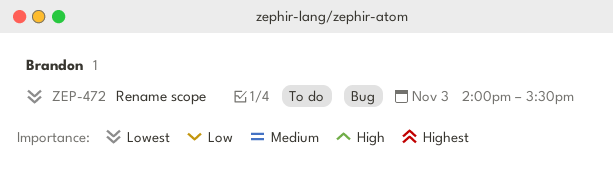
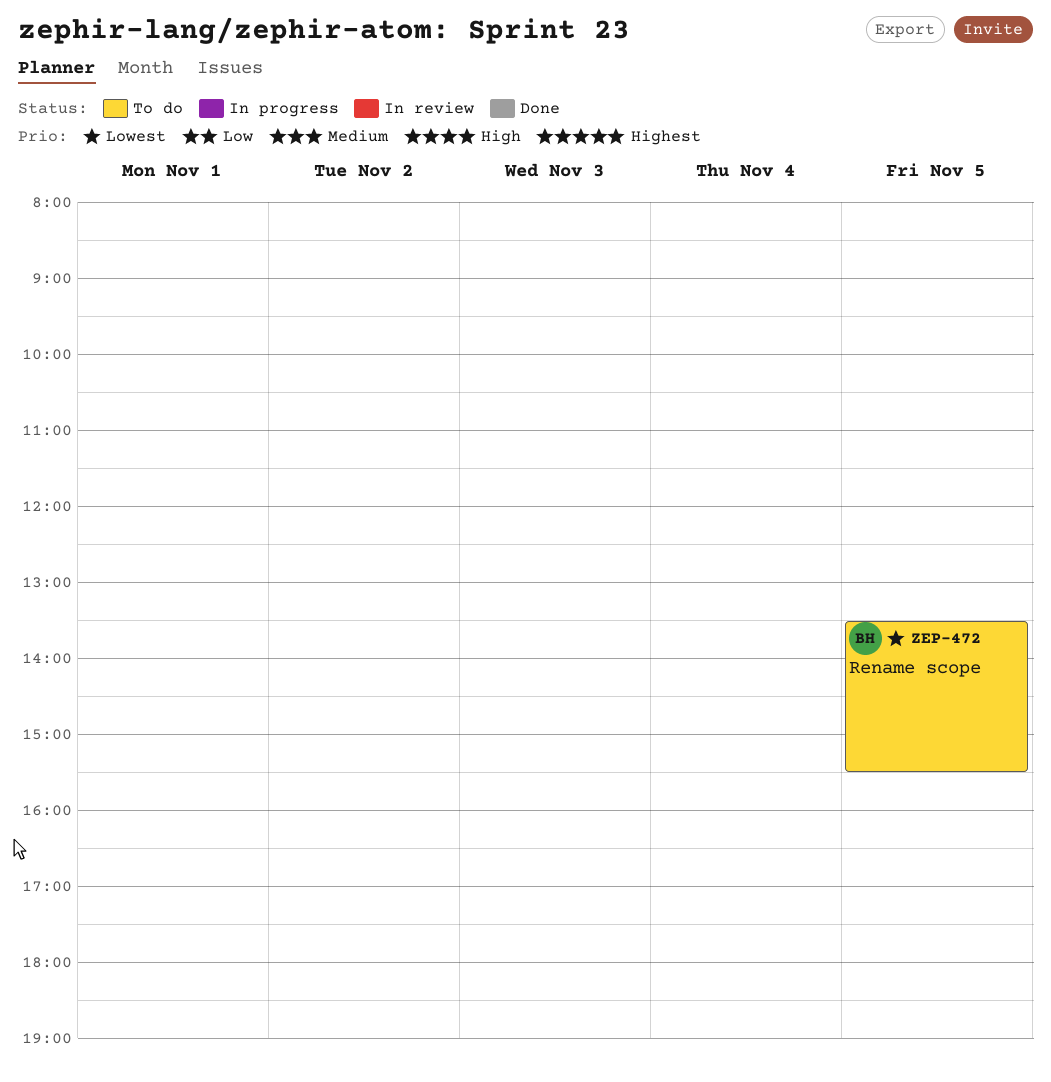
ZEP-472, day: Nov 3 -> Nov 5
ZEP-472, begins: 14:00 -> 13:30

